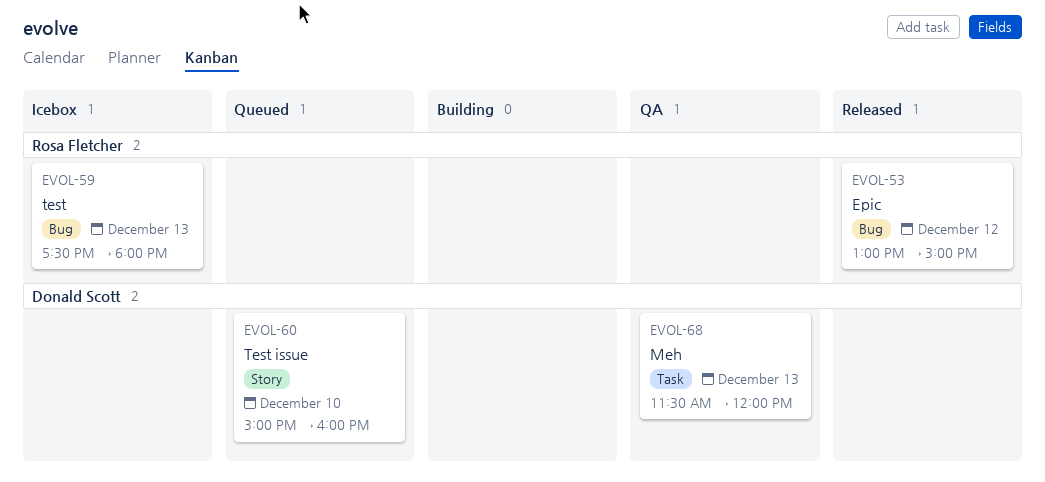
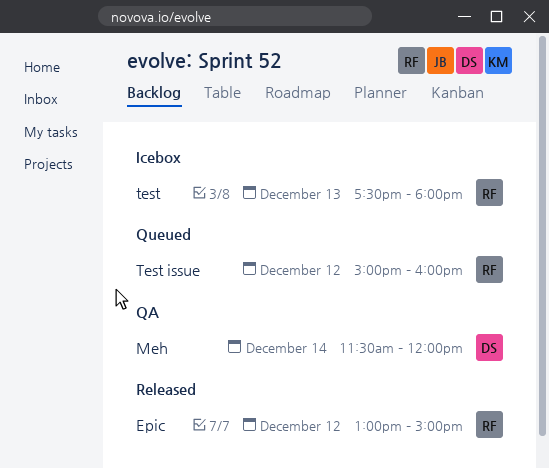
Meh, day: Dec 13 -> Dec 14
Test issue, owner: Donald Scott -> Rosa Fletcher
Test issue, day: Dec 10 -> Dec 12

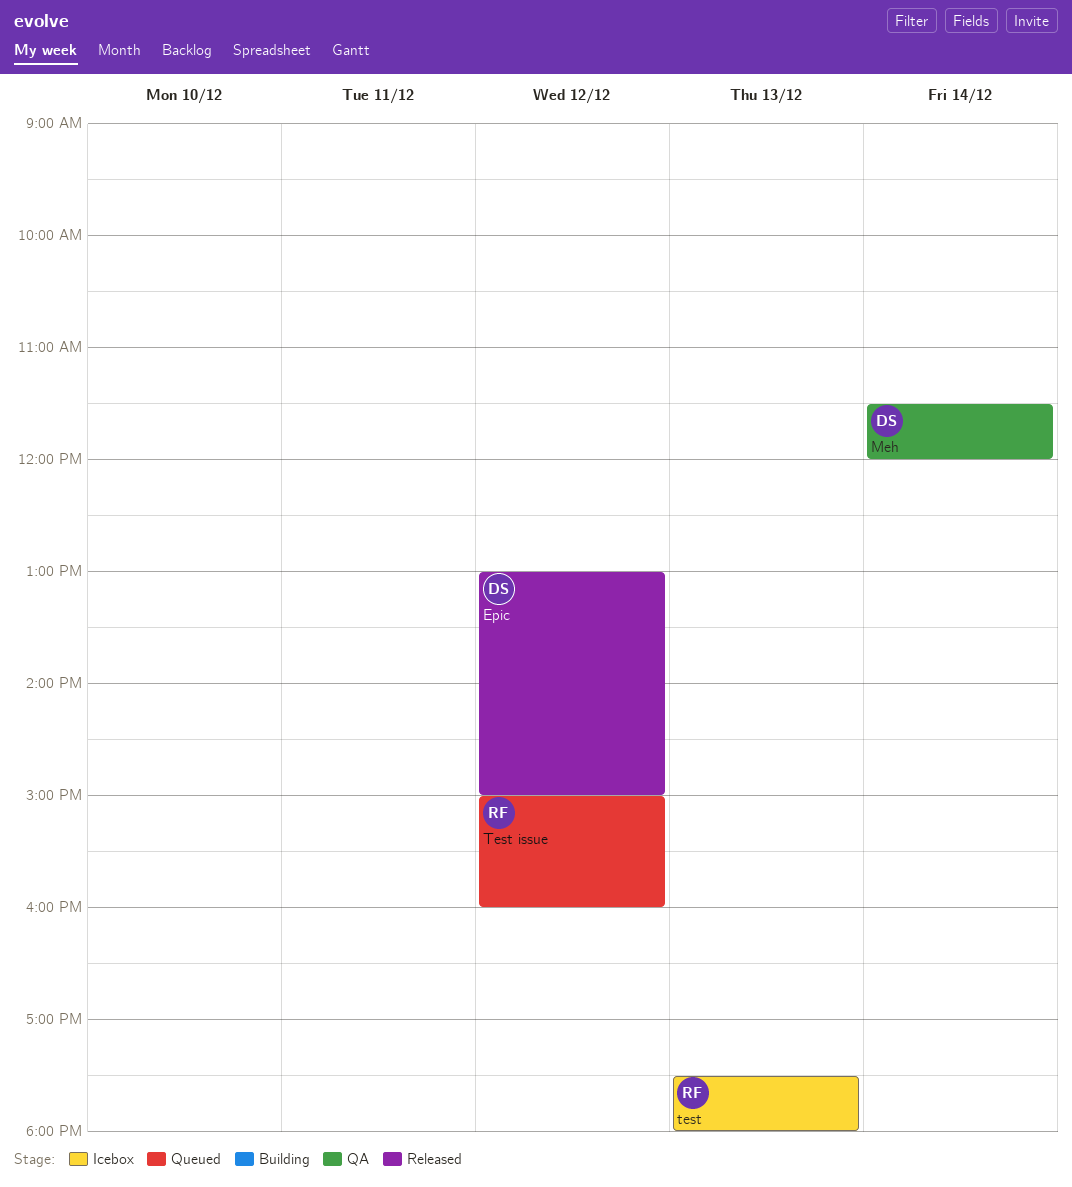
Epic, owner: RF -> DS

